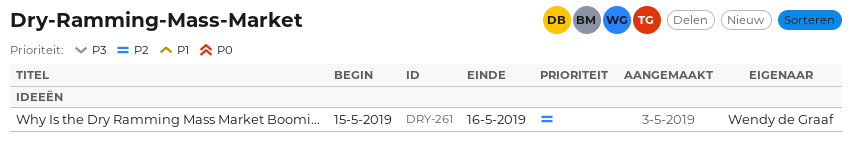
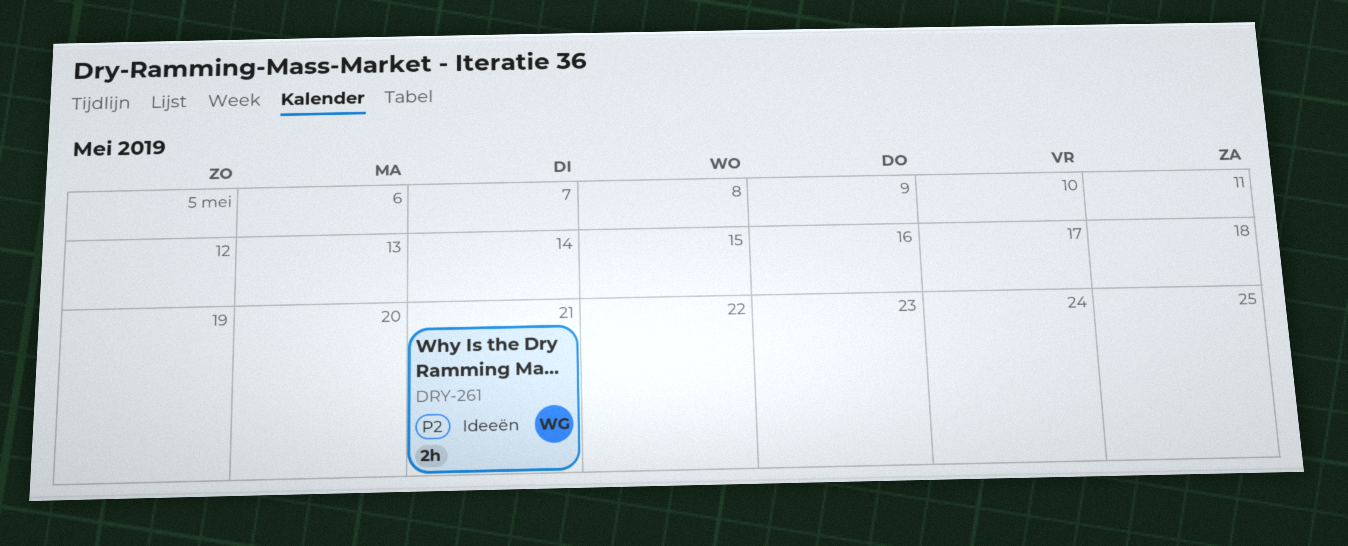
DRY-261, due: May 16 -> May 21

